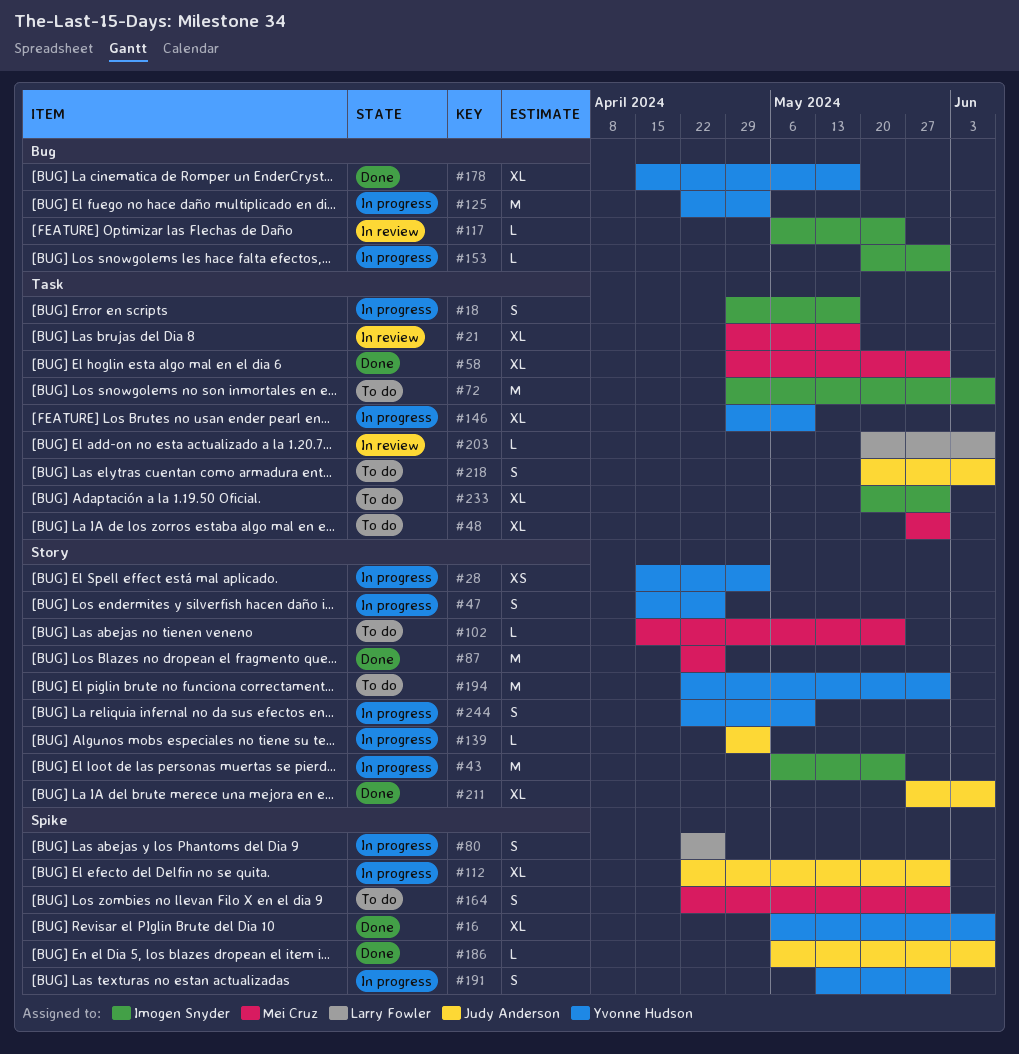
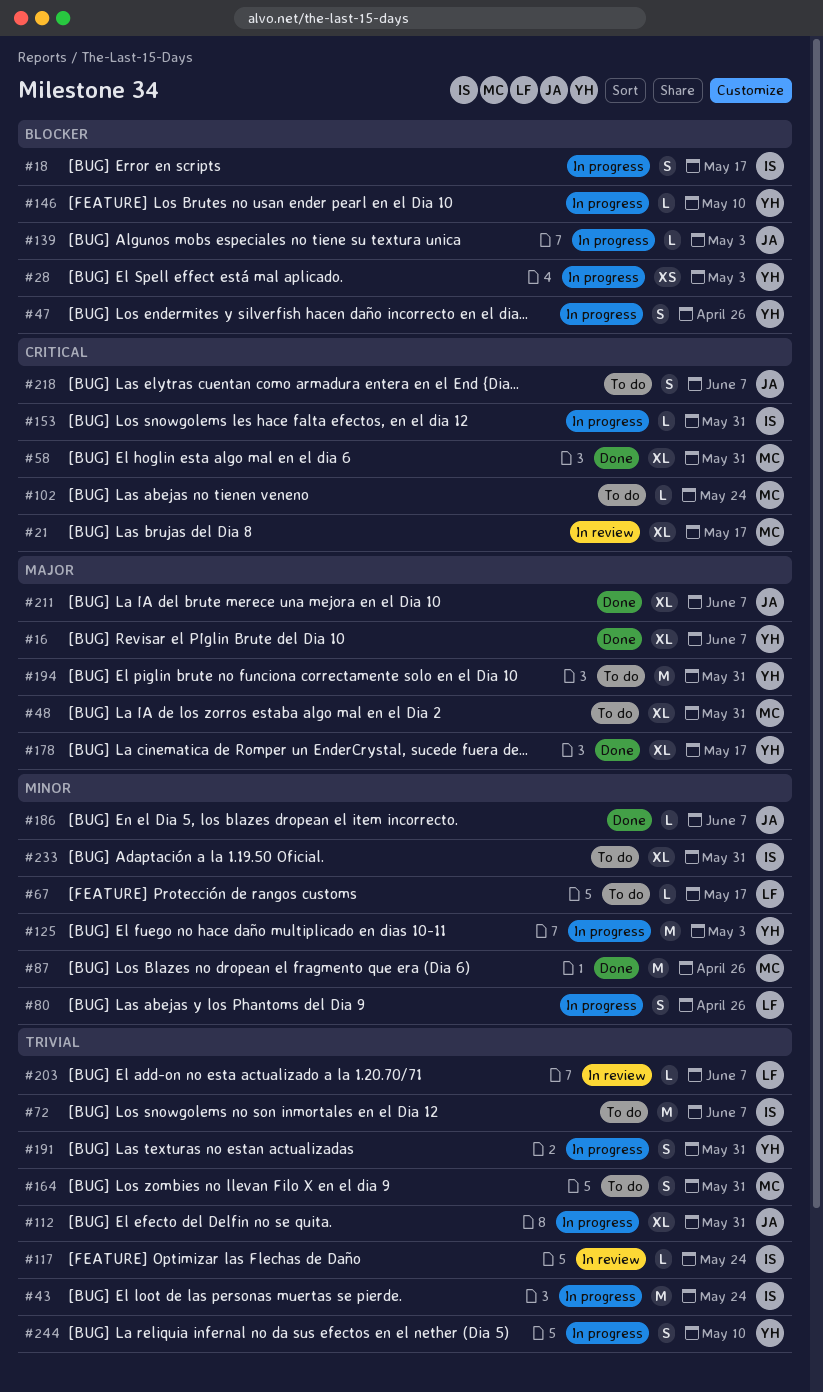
#67: none -> present
#146, estimate: XL -> L

